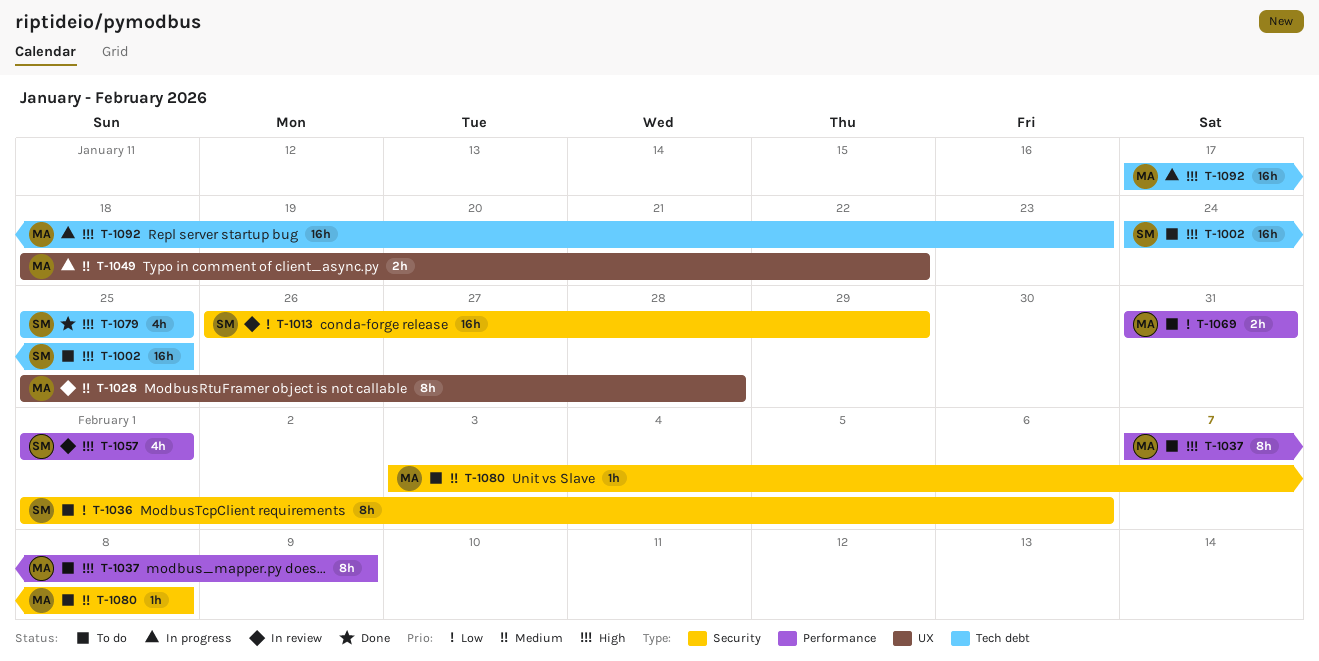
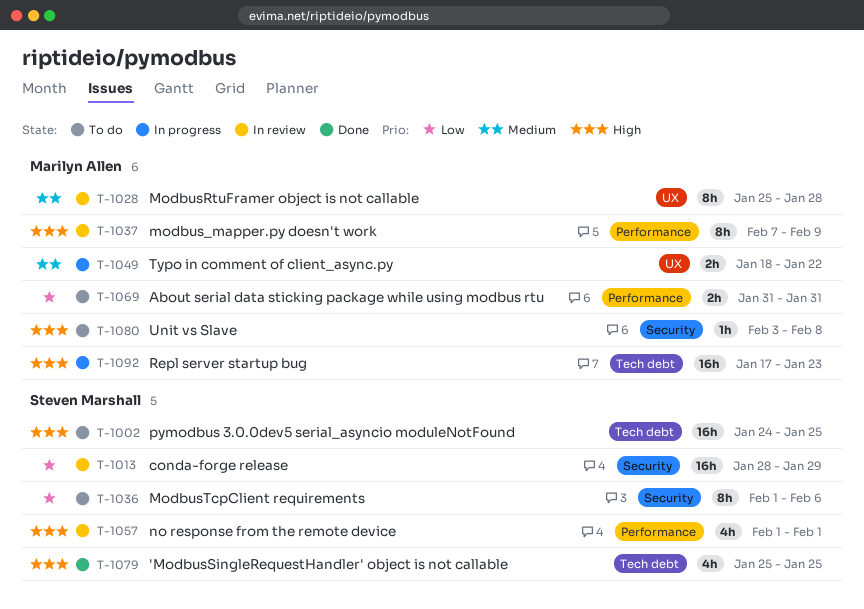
T-1013, start: Jan 26 -> Jan 28
T-1037, status: To do -> In review
T-1080, priority: Medium -> High

